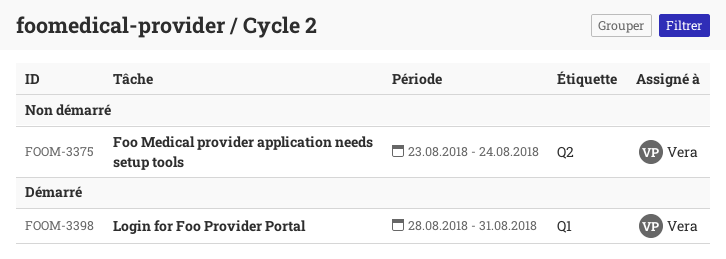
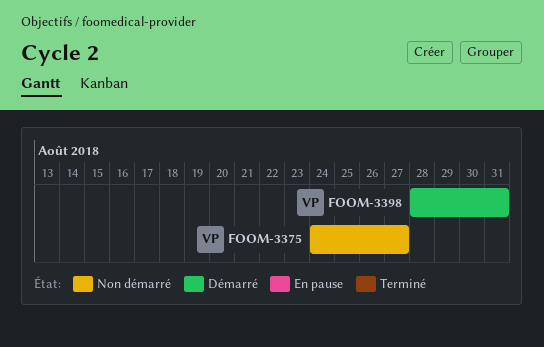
FOOM-3375, start: Aug 23 -> Aug 24
FOOM-3375, due: Aug 24 -> Aug 27

